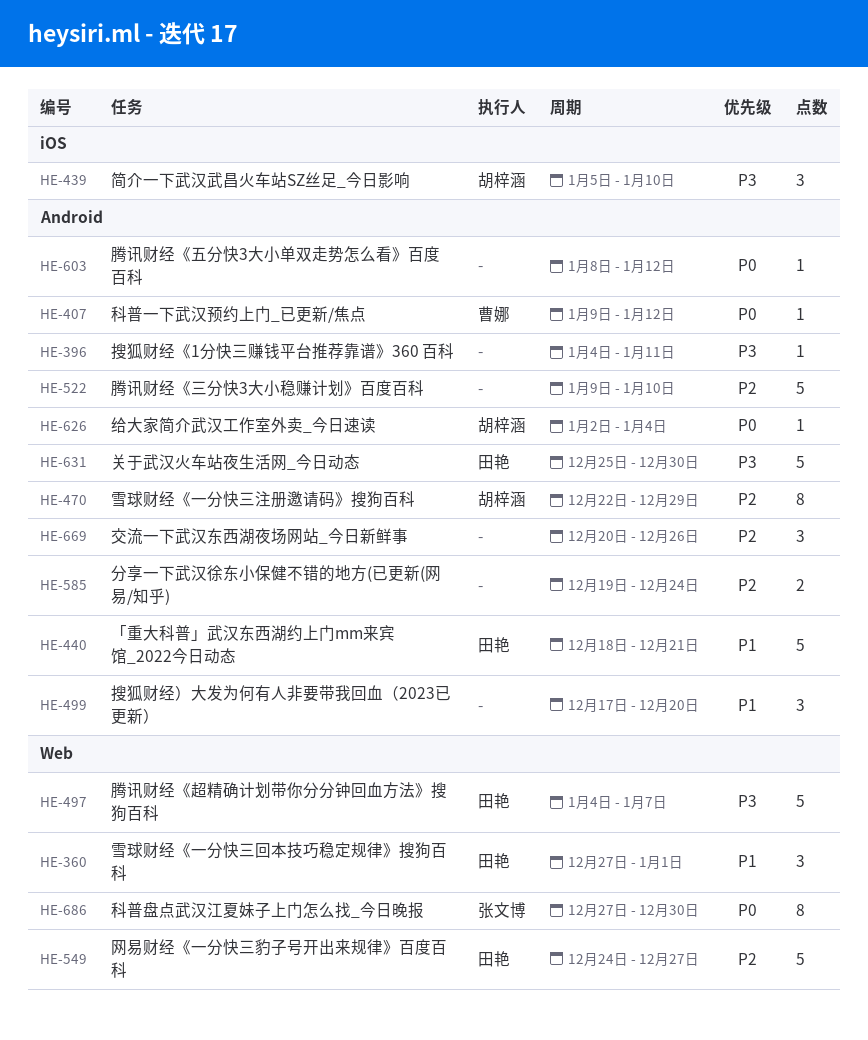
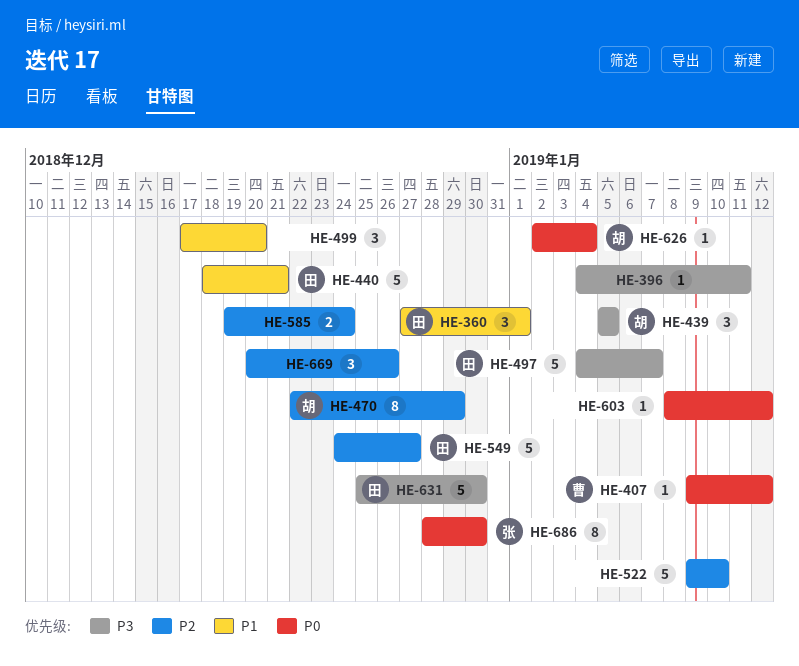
HE-439, due: Jan 10 -> Jan 5
HE-686, start: Dec 27 -> Dec 28

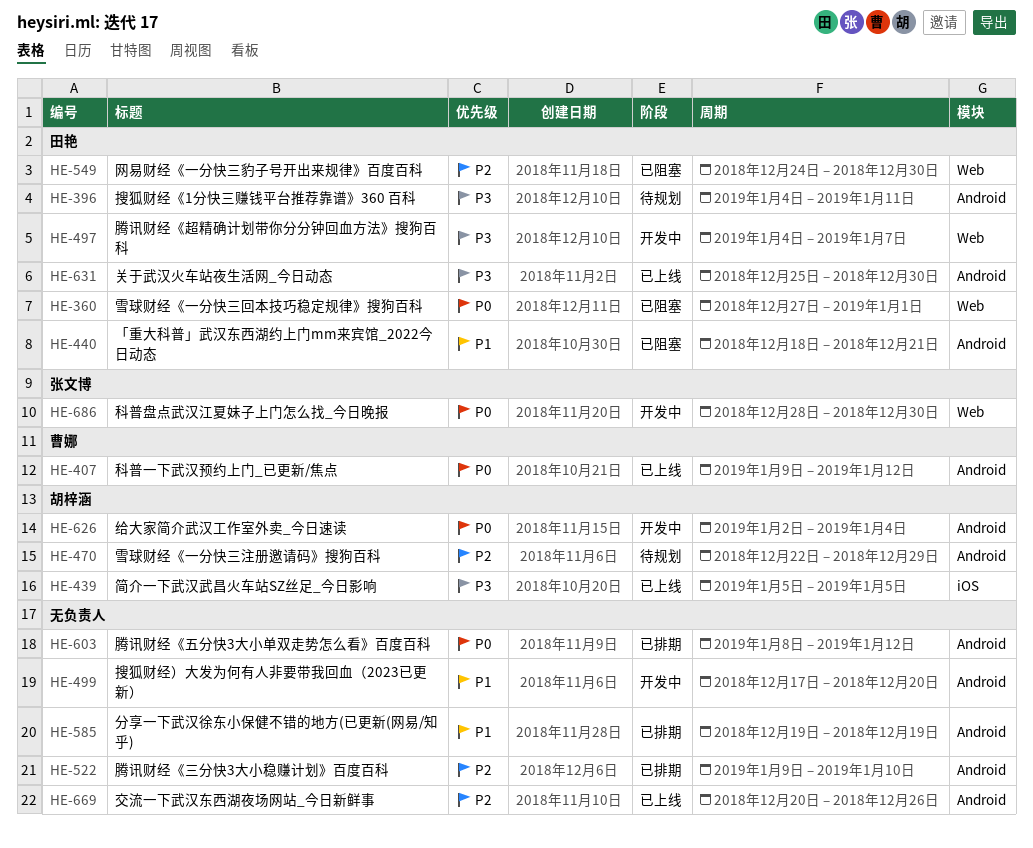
HE-360, priority: P1 -> P0
HE-396, owner: none -> 田艳
HE-549, due: Dec 27 -> Dec 30
HE-585, priority: P2 -> P1
HE-585, due: Dec 24 -> Dec 19

